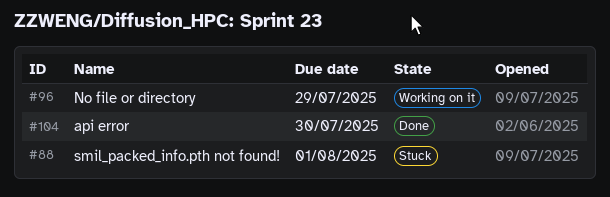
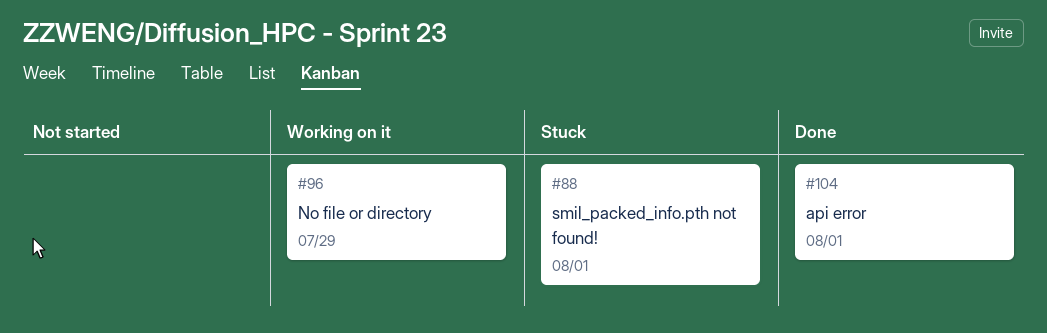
#104, due: Jul 30 -> Aug 1

